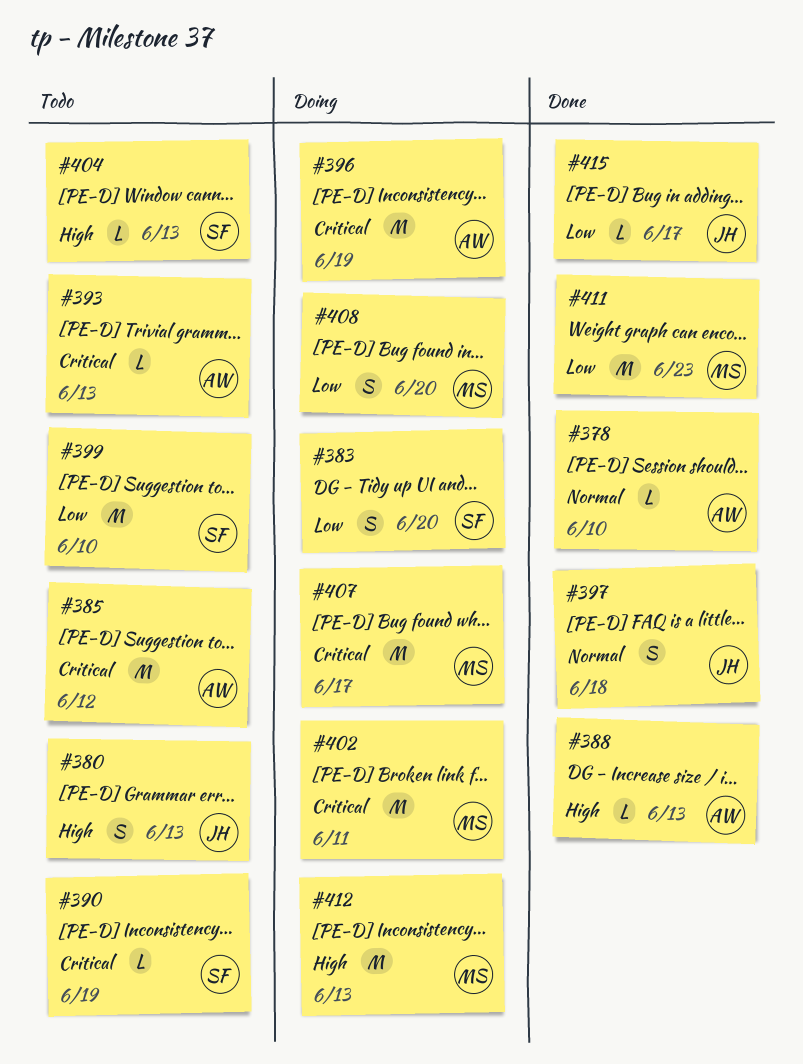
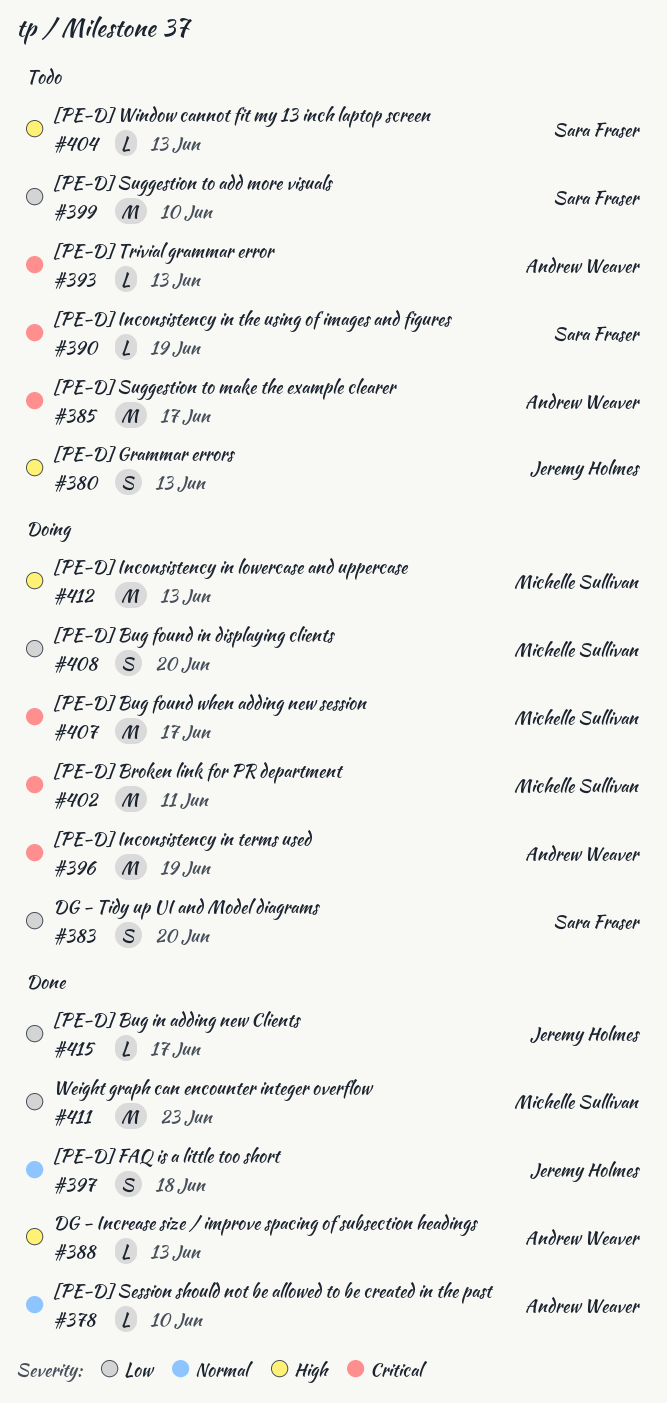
#385, due: Jun 12 -> Jun 17

